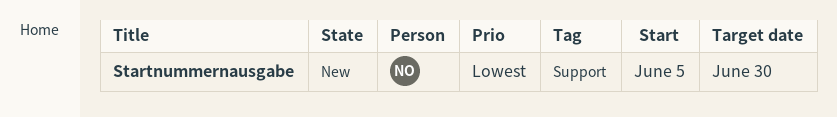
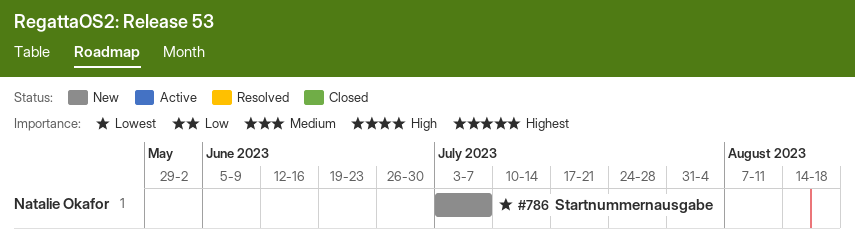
Startnummernausgabe, start: Jun 5 -> Jul 3
Startnummernausgabe, due: Jun 30 -> Jul 7

